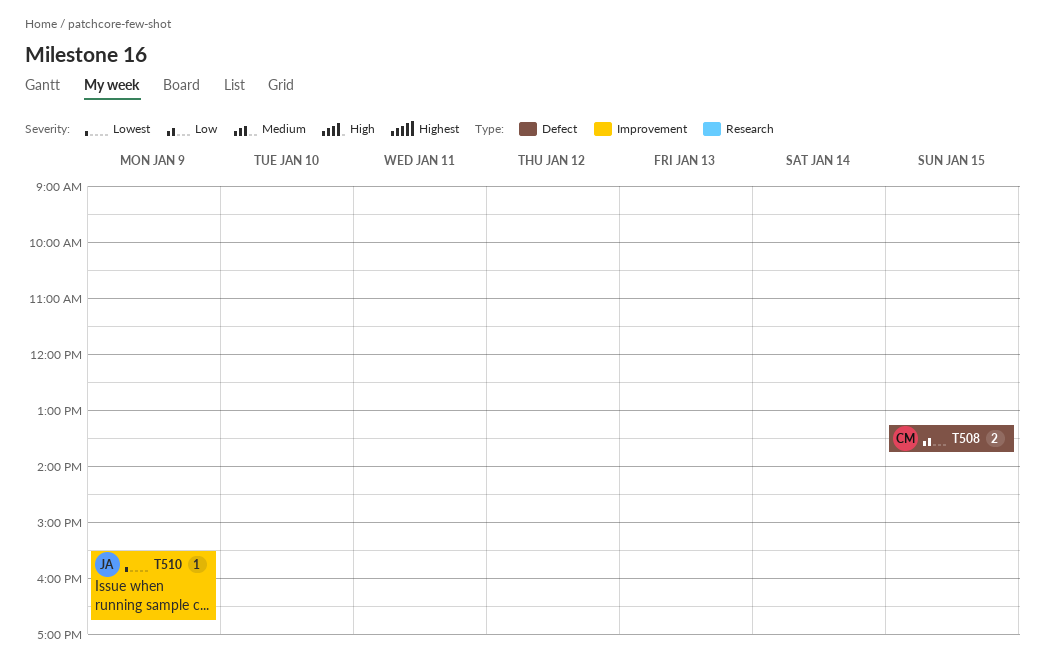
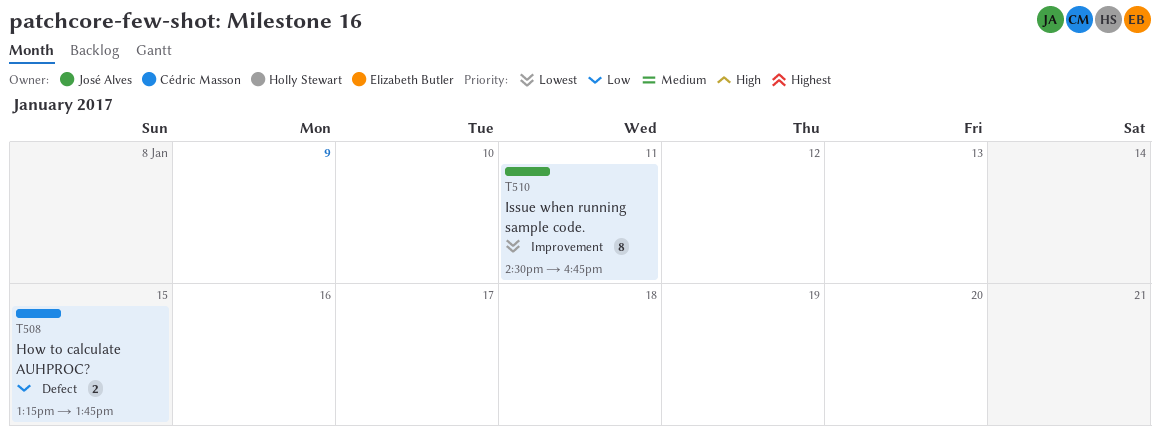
T510, estimate: 1 -> 8
T510, day: Jan 9 -> Jan 11
T510, begins: 15:30 -> 14:30

